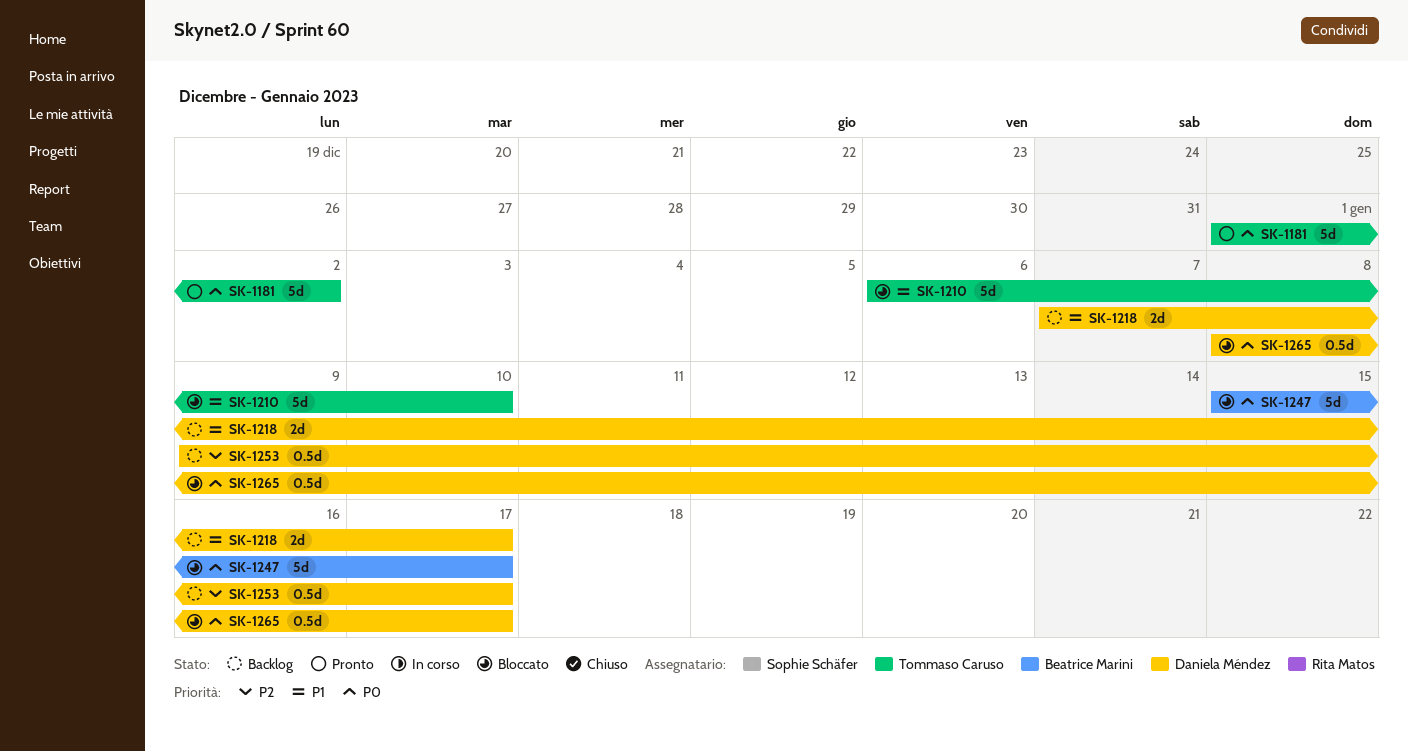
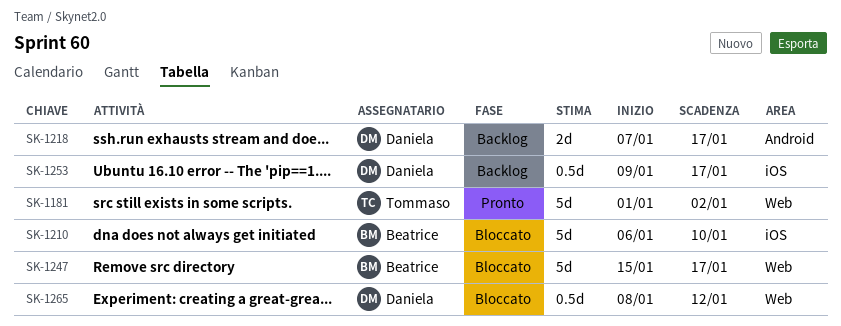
SK-1210, owner: Tommaso Caruso -> Beatrice Marini
SK-1265, due: Jan 17 -> Jan 12

